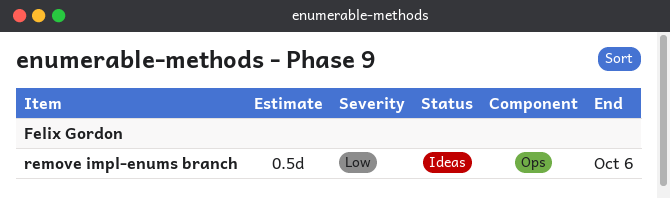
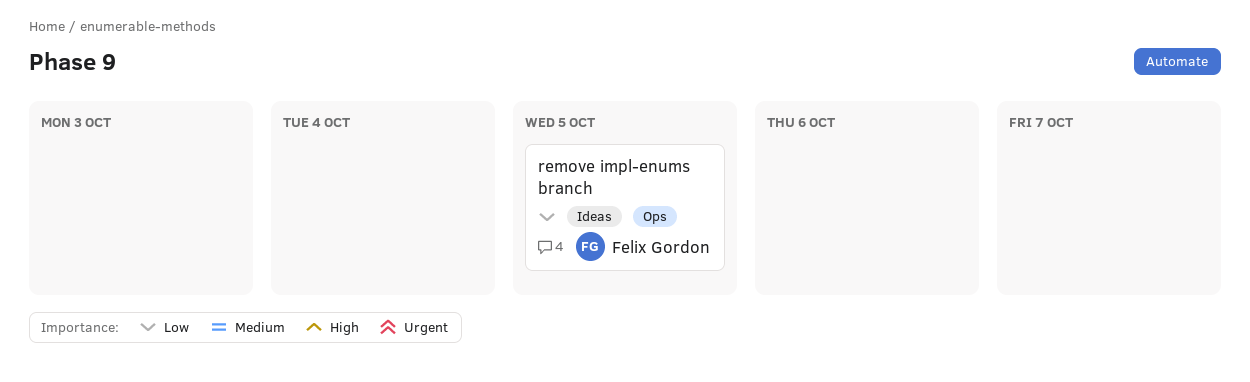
remove impl-enums branch, due: Oct 6 -> Oct 5

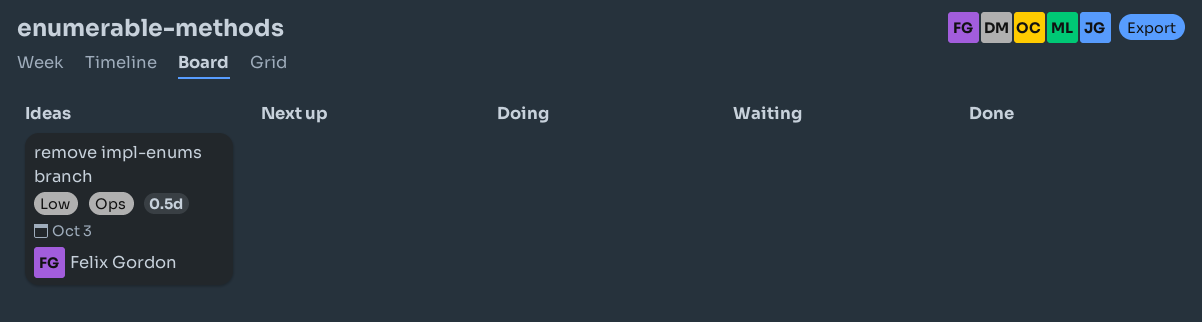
remove impl-enums branch, due: Oct 5 -> Oct 3

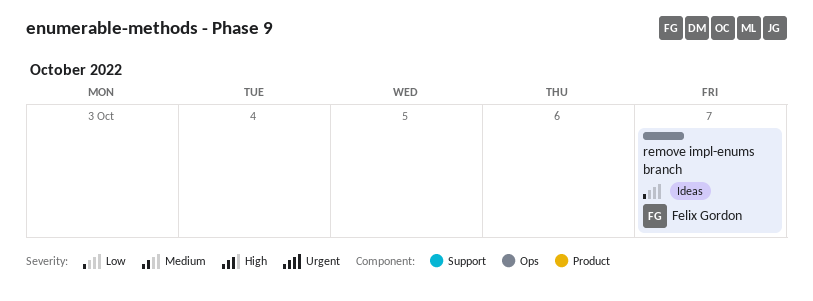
remove impl-enums branch, due: Oct 3 -> Oct 7

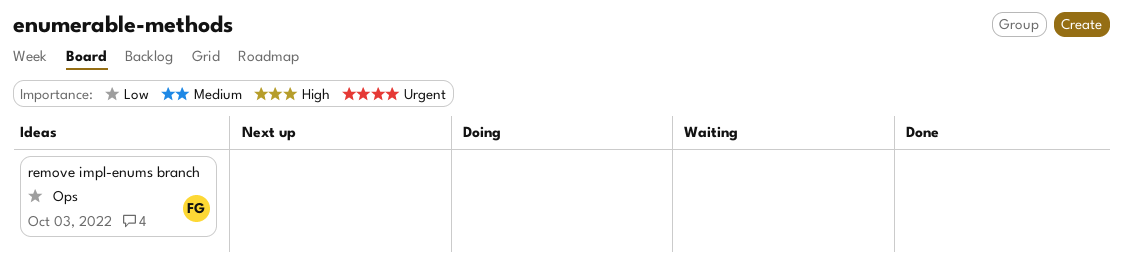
remove impl-enums branch, due: Oct 7 -> Oct 3

